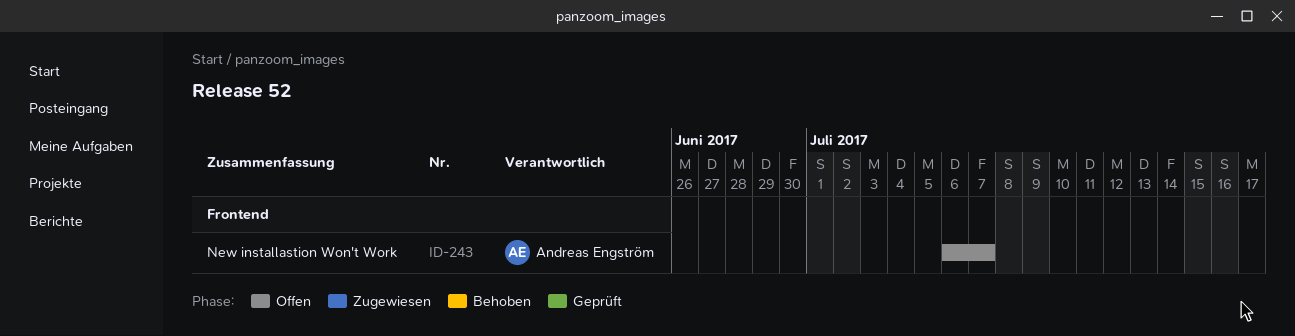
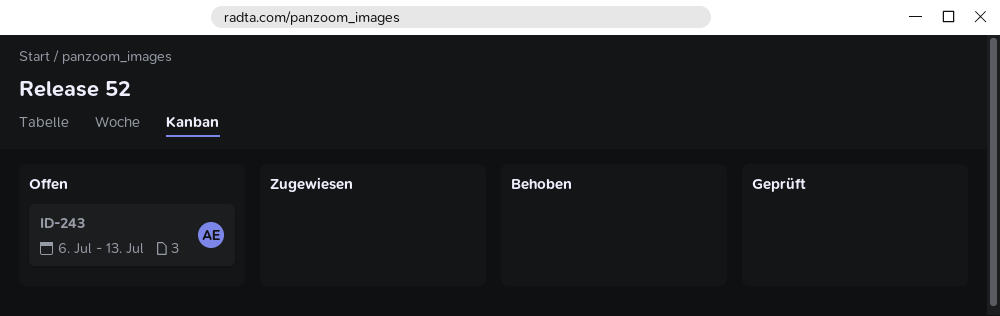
ID-243, due: Jul 7 -> Jul 13

